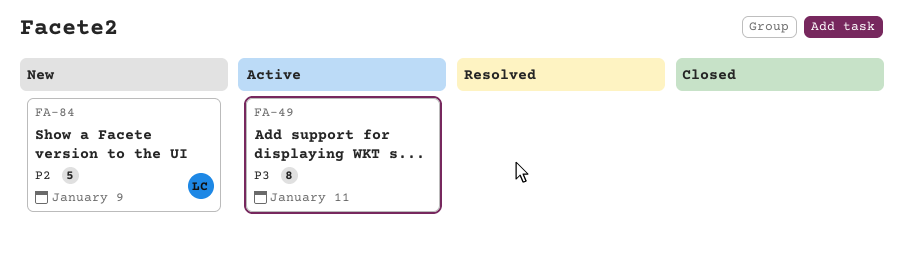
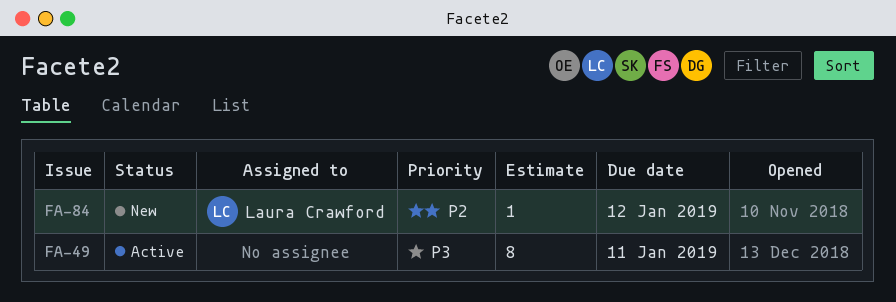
FA-84, estimate: 5 -> 1
FA-84, due: Jan 9 -> Jan 12

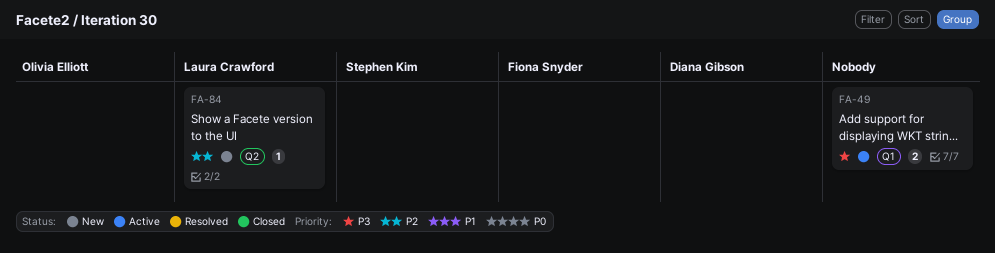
FA-49, estimate: 8 -> 2

